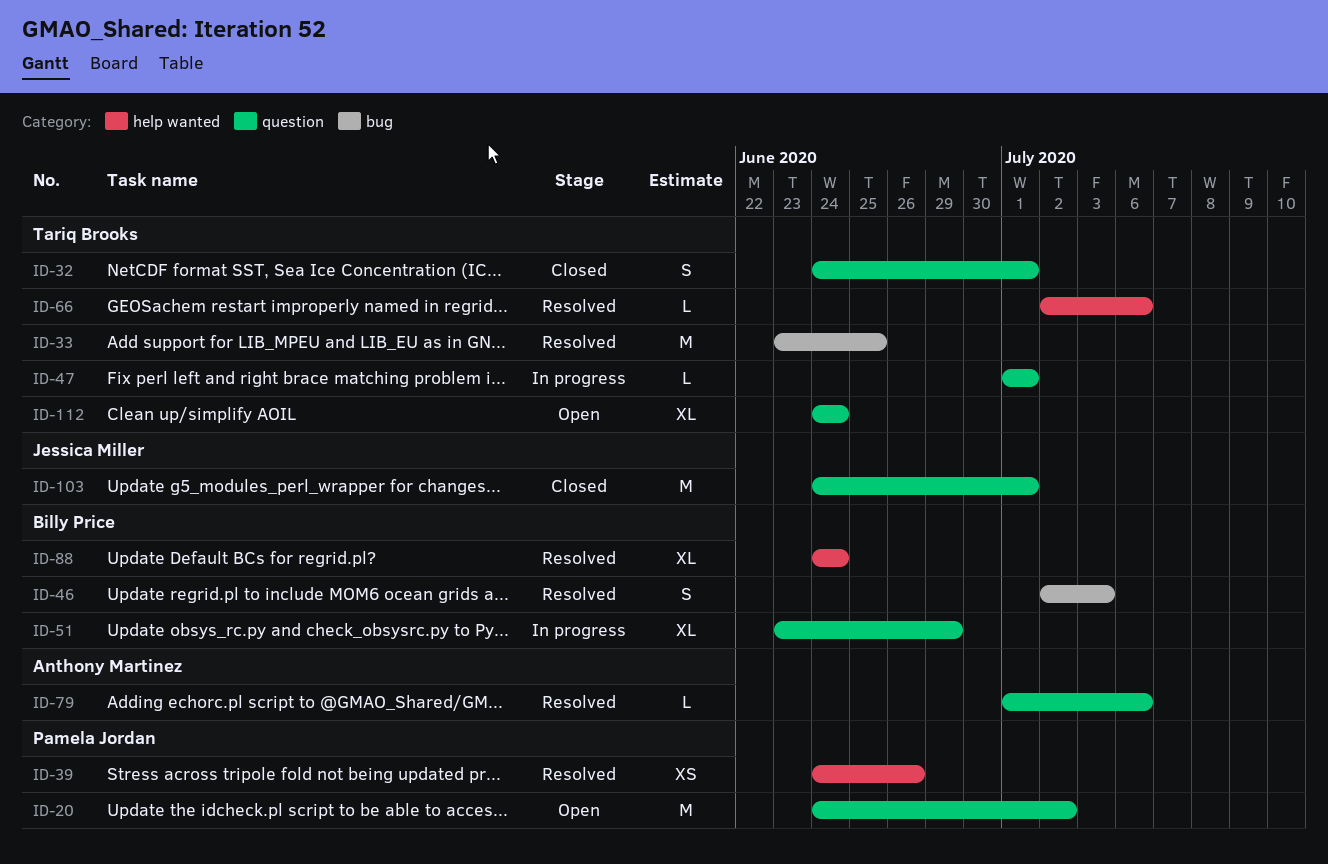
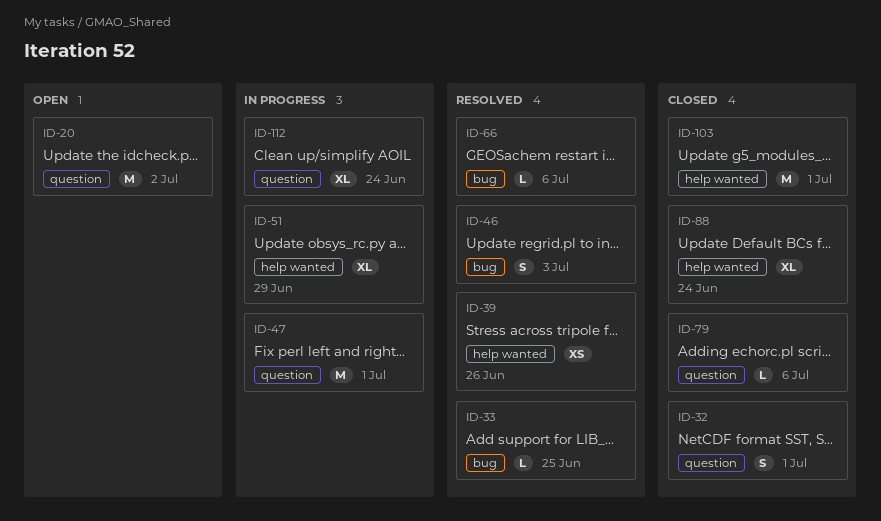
ID-33, estimate: M -> L
ID-47, estimate: L -> M
ID-51, label: question -> help wanted
ID-66, label: help wanted -> bug
ID-79, status: Resolved -> Closed
ID-88, status: Resolved -> Closed
ID-103, label: question -> help wanted
ID-112, status: Open -> In progress

